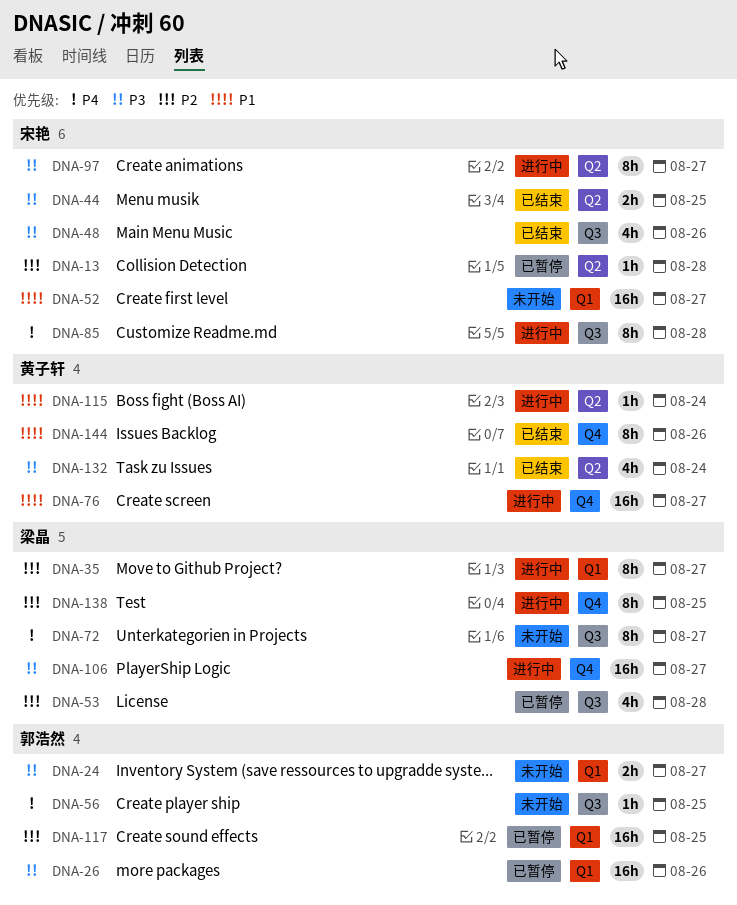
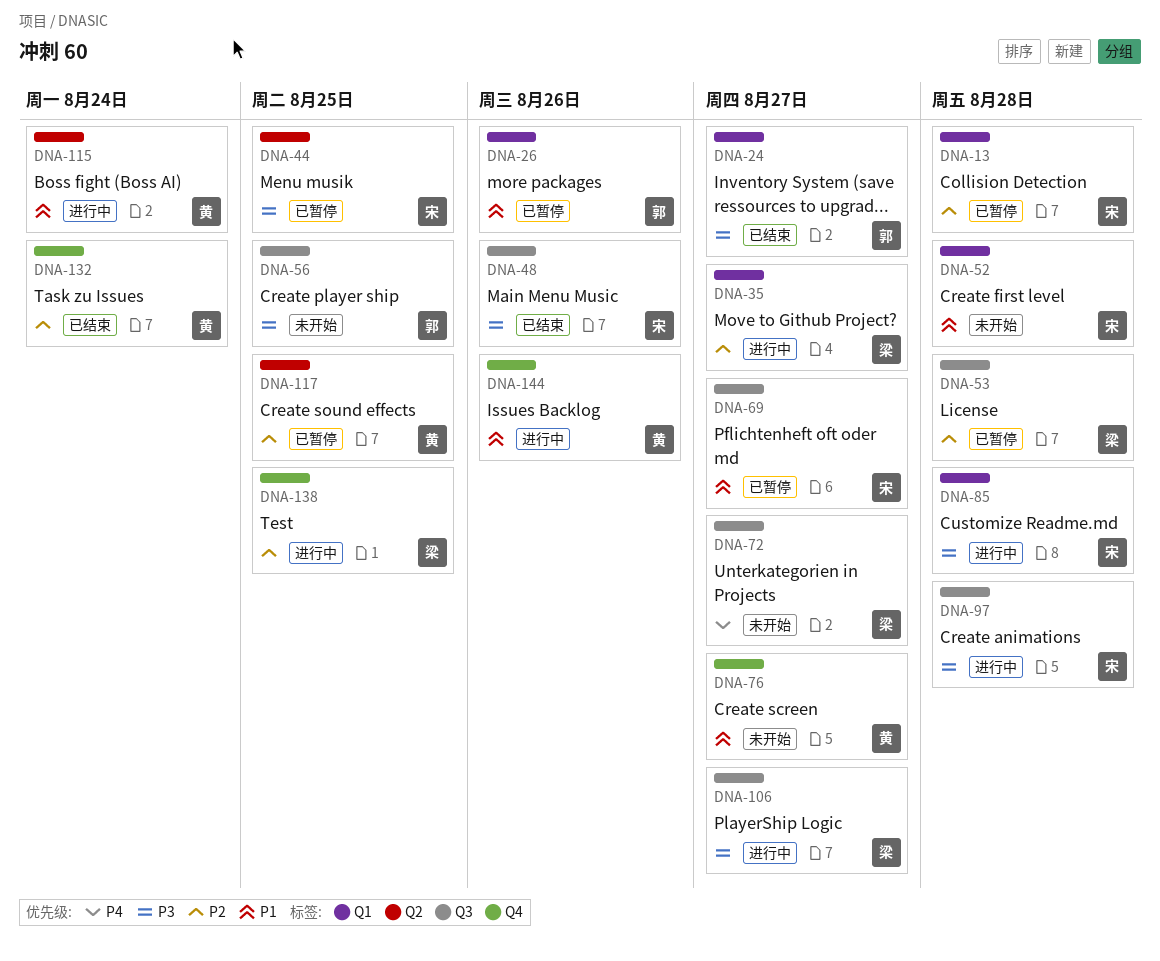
DNA-13, label: Q2 -> Q1
DNA-24, status: 未开始 -> 已结束
DNA-26, priority: P3 -> P1
DNA-44, status: 已结束 -> 已暂停
DNA-52, due: Aug 27 -> Aug 28
DNA-56, priority: P4 -> P3
DNA-69: none -> present
DNA-76, status: 进行中 -> 未开始
DNA-85, priority: P4 -> P3
DNA-85, label: Q3 -> Q1
DNA-97, label: Q2 -> Q3
DNA-97, due: Aug 27 -> Aug 28
DNA-106, label: Q4 -> Q3
DNA-117, owner: 郭浩然 -> 黄子轩
DNA-117, label: Q1 -> Q2
DNA-132, priority: P3 -> P2
DNA-132, label: Q2 -> Q4
DNA-144, status: 已结束 -> 进行中

